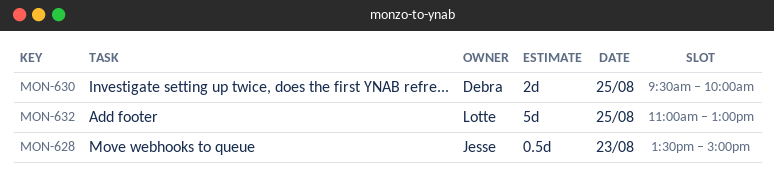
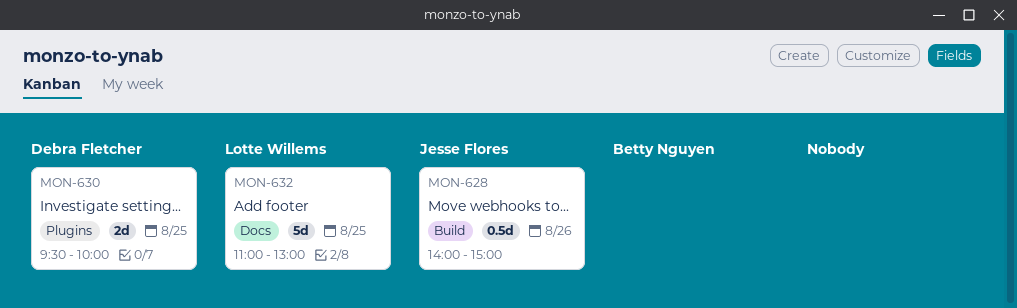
MON-628, day: Aug 23 -> Aug 26
MON-628, begins: 13:30 -> 14:00

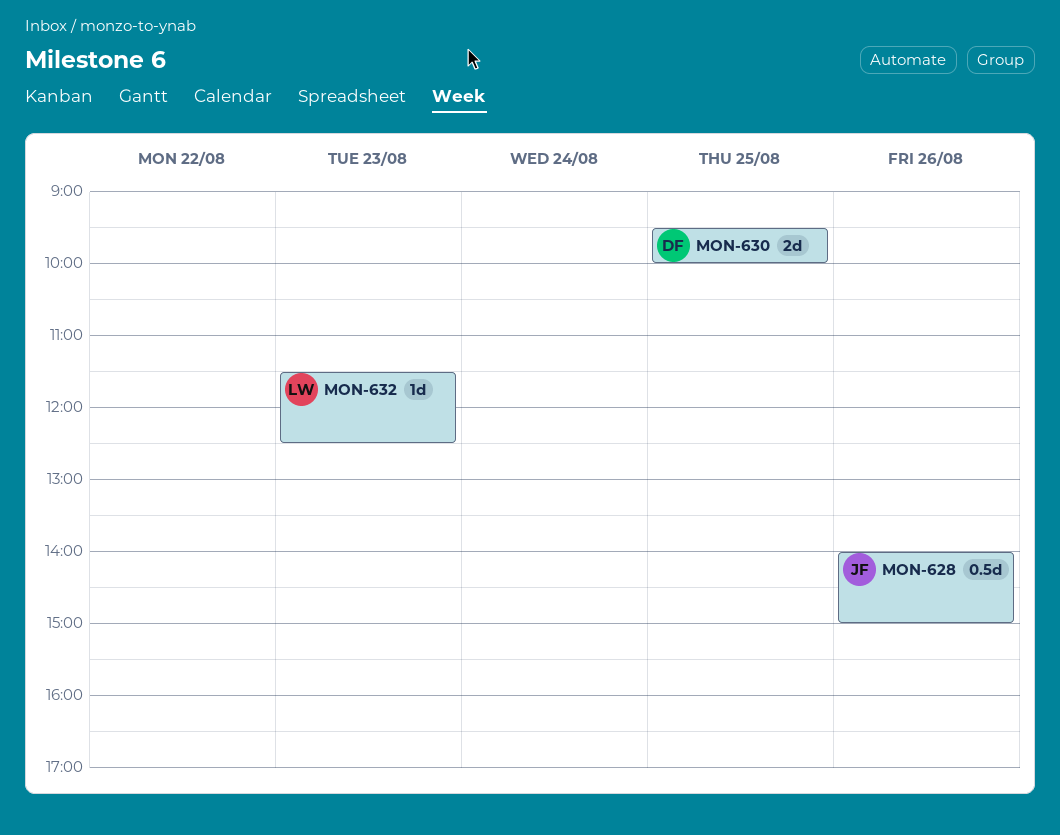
MON-632, estimate: 5d -> 1d
MON-632, day: Aug 25 -> Aug 23
MON-632, begins: 11:00 -> 11:30
MON-632, ends: 13:00 -> 12:30

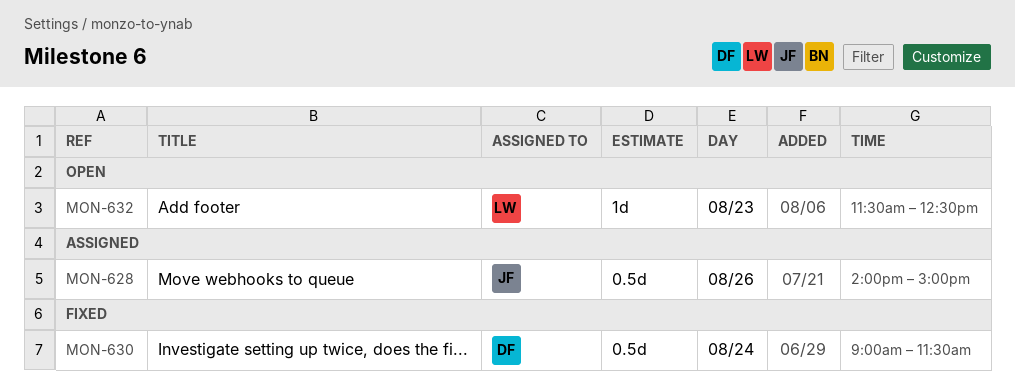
MON-630, estimate: 2d -> 0.5d
MON-630, day: Aug 25 -> Aug 24
MON-630, begins: 09:30 -> 09:00
MON-630, ends: 10:00 -> 11:30

